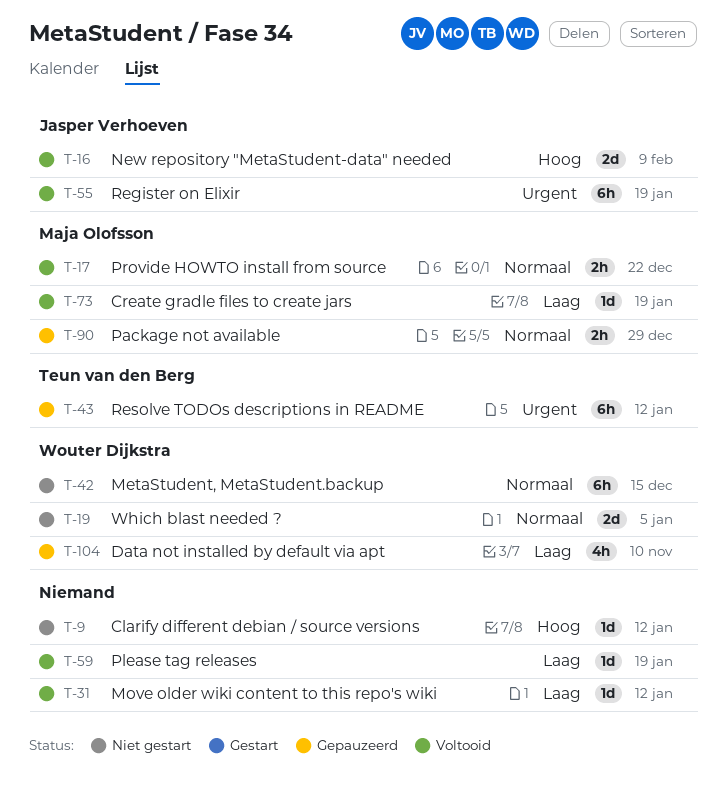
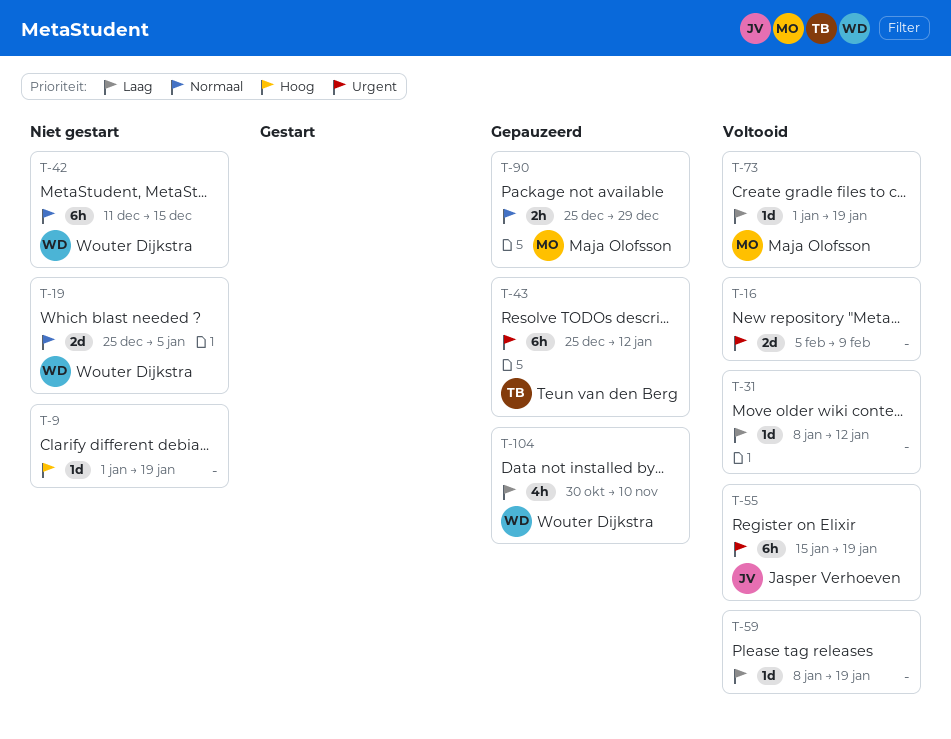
T-9, due: Jan 12 -> Jan 19
T-16, owner: Jasper Verhoeven -> none
T-16, priority: Hoog -> Urgent
T-17: present -> none

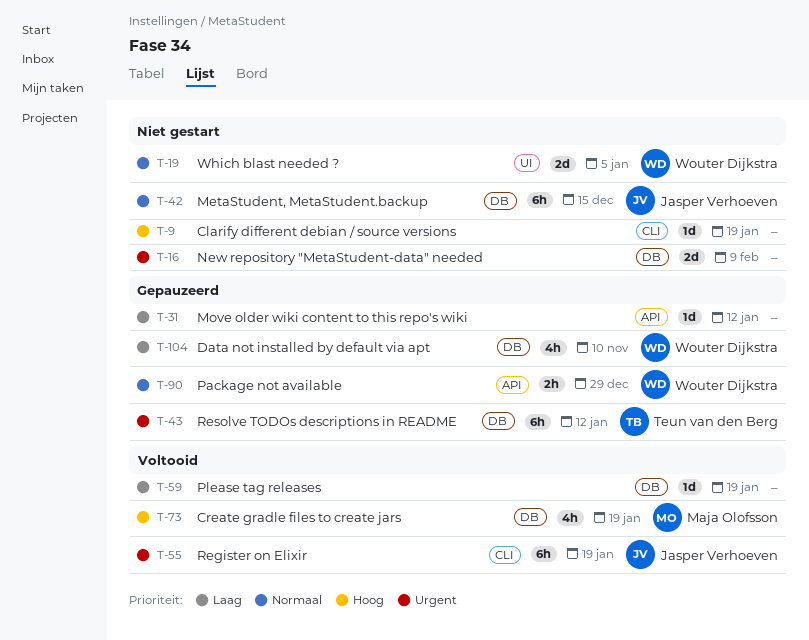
T-16, status: Voltooid -> Niet gestart
T-31, status: Voltooid -> Gepauzeerd
T-42, owner: Wouter Dijkstra -> Jasper Verhoeven
T-73, priority: Laag -> Hoog
T-73, estimate: 1d -> 4h
T-90, owner: Maja Olofsson -> Wouter Dijkstra

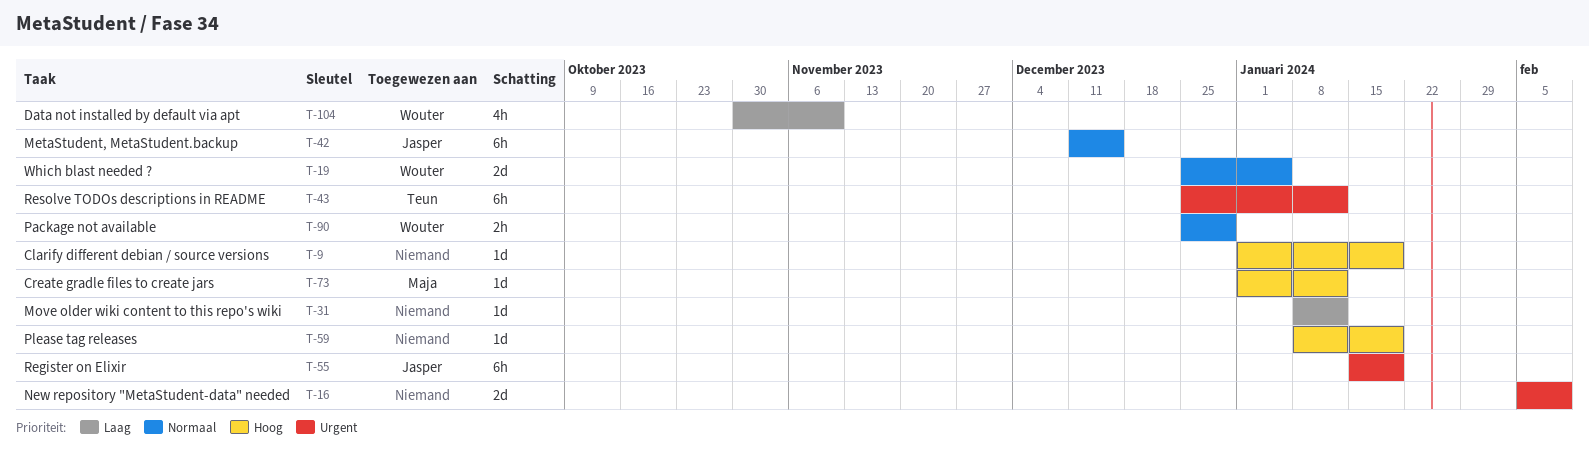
T-59, priority: Laag -> Hoog
T-73, estimate: 4h -> 1d
T-73, due: Jan 19 -> Jan 12

